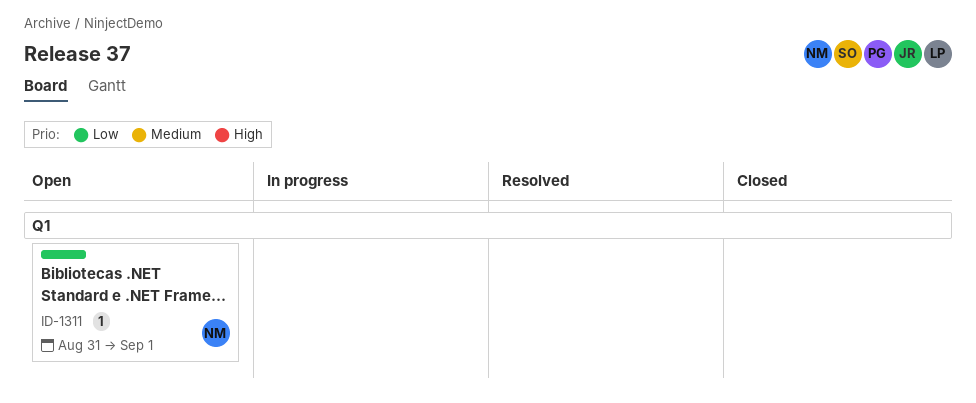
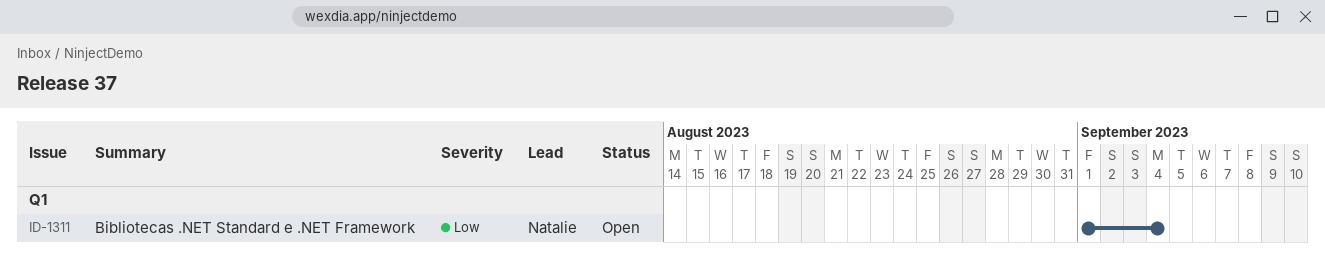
ID-1311, start: Aug 31 -> Sep 1
ID-1311, due: Sep 1 -> Sep 4

